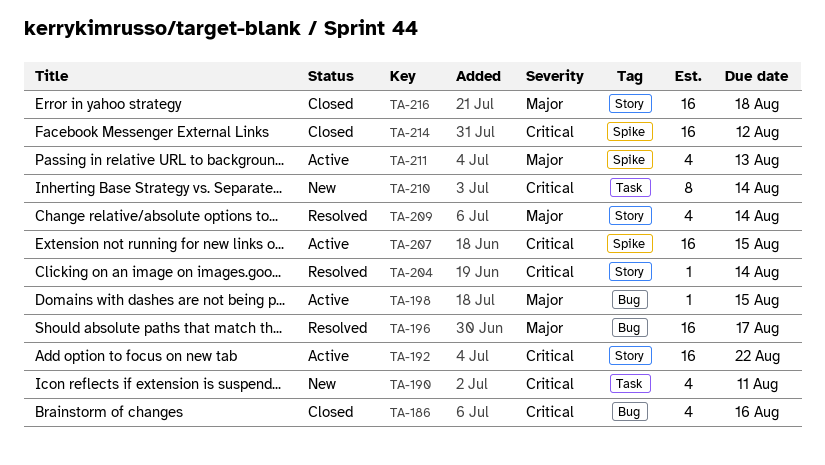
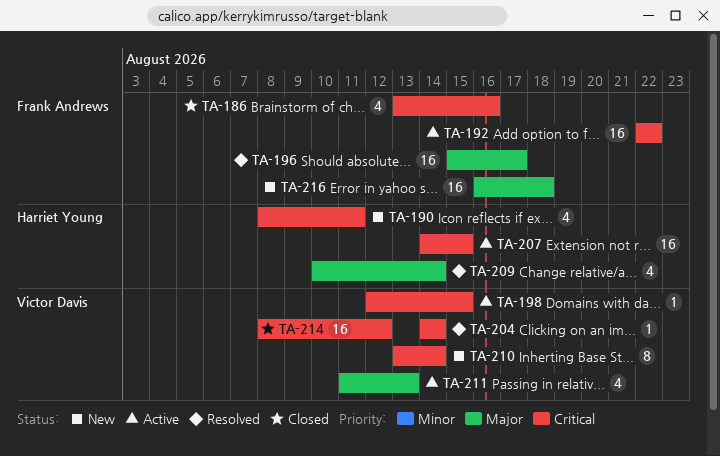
TA-198, priority: Major -> Critical
TA-216, status: Closed -> New

